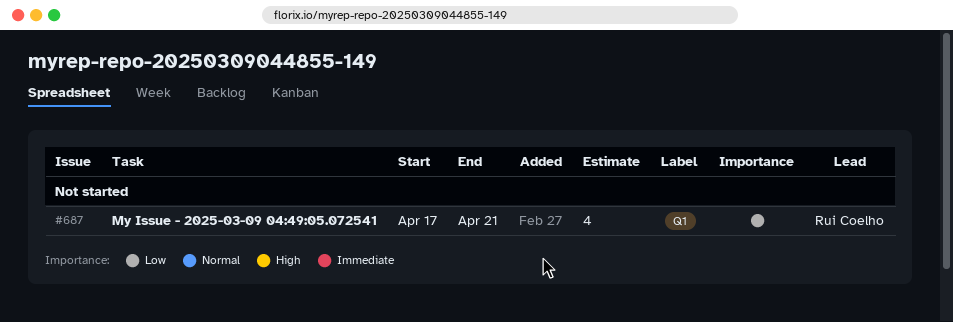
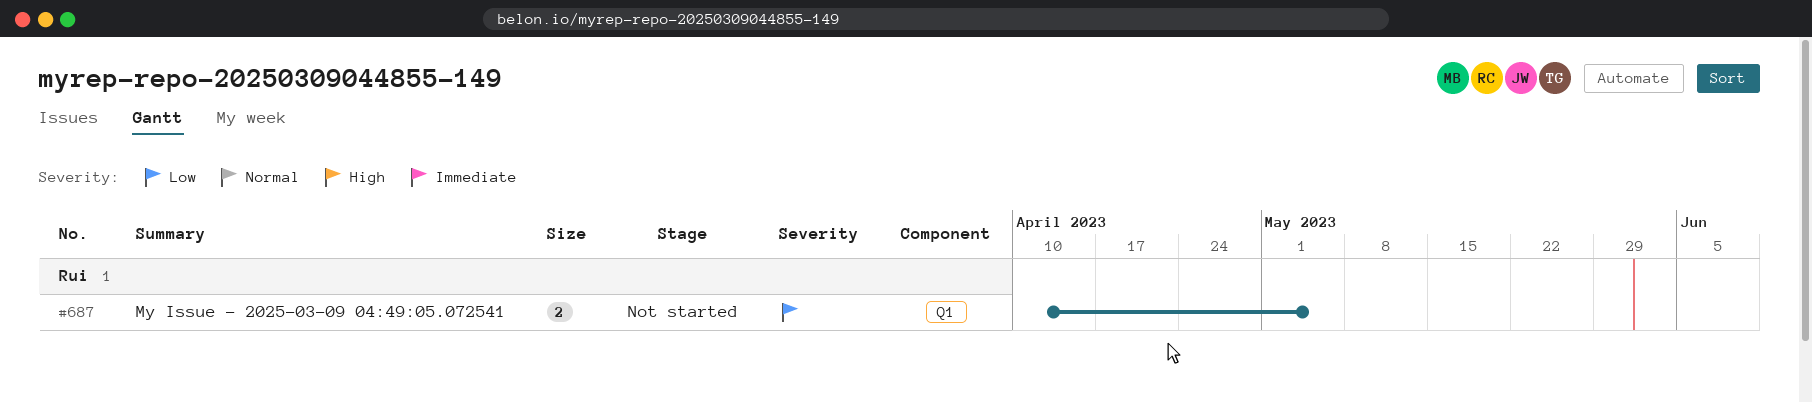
#687, estimate: 4 -> 2
#687, start: Apr 17 -> Apr 10
#687, due: Apr 21 -> May 5

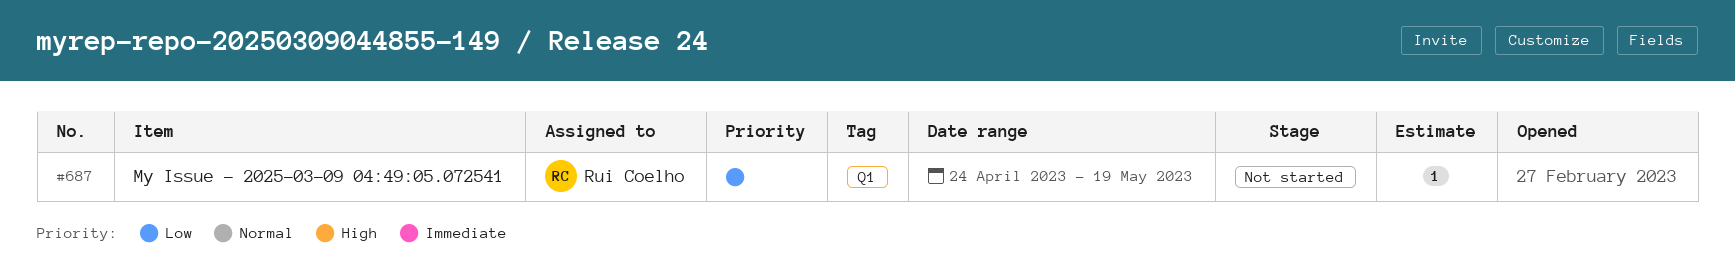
#687, estimate: 2 -> 1
#687, start: Apr 10 -> Apr 24
#687, due: May 5 -> May 19

